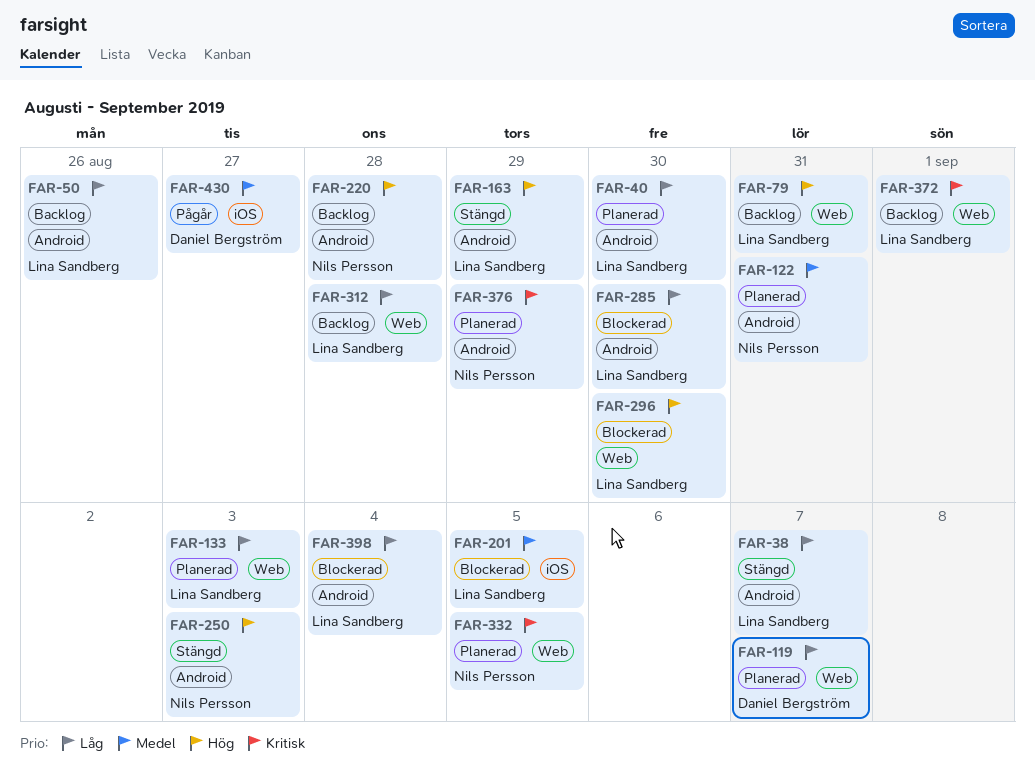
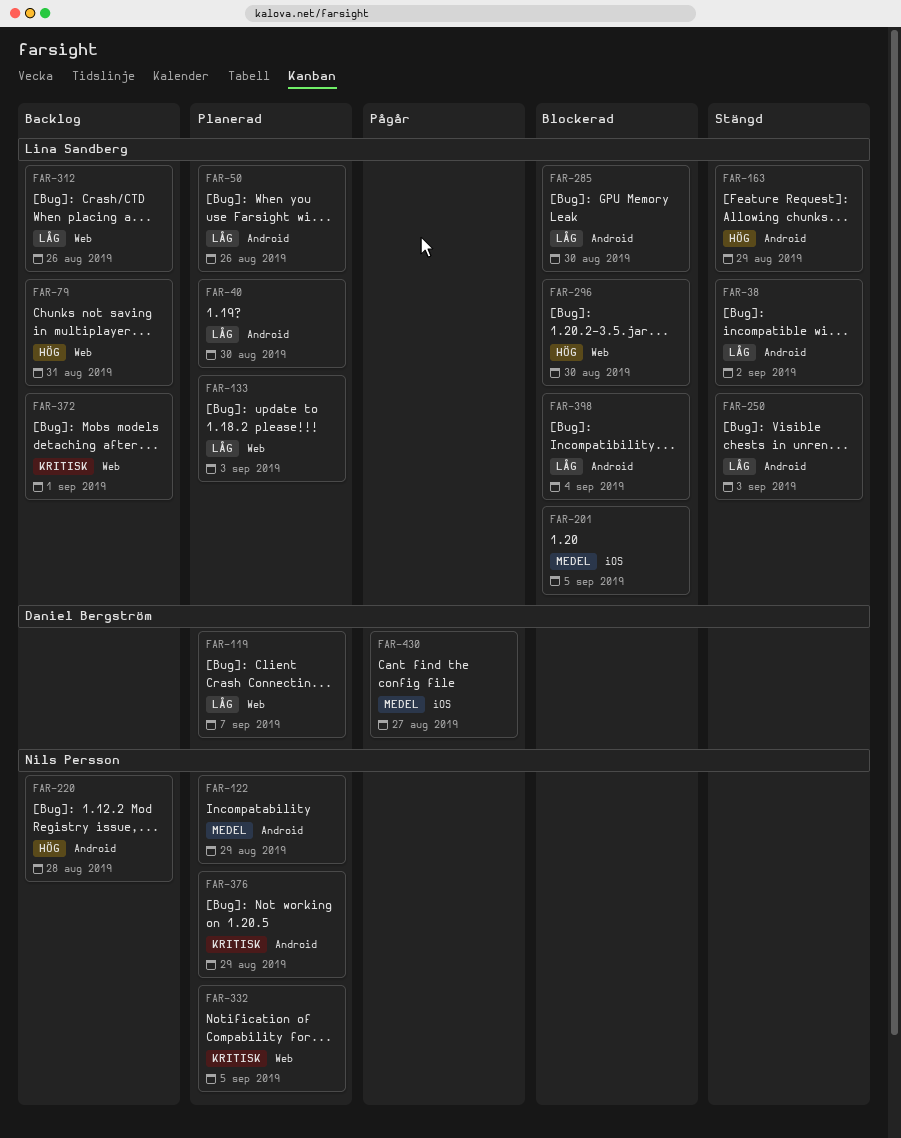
FAR-38, due: Sep 7 -> Sep 2
FAR-50, status: Backlog -> Planerad
FAR-122, due: Aug 31 -> Aug 29
FAR-250, owner: Nils Persson -> Lina Sandberg
FAR-250, priority: Hög -> Låg
FAR-312, due: Aug 28 -> Aug 26

